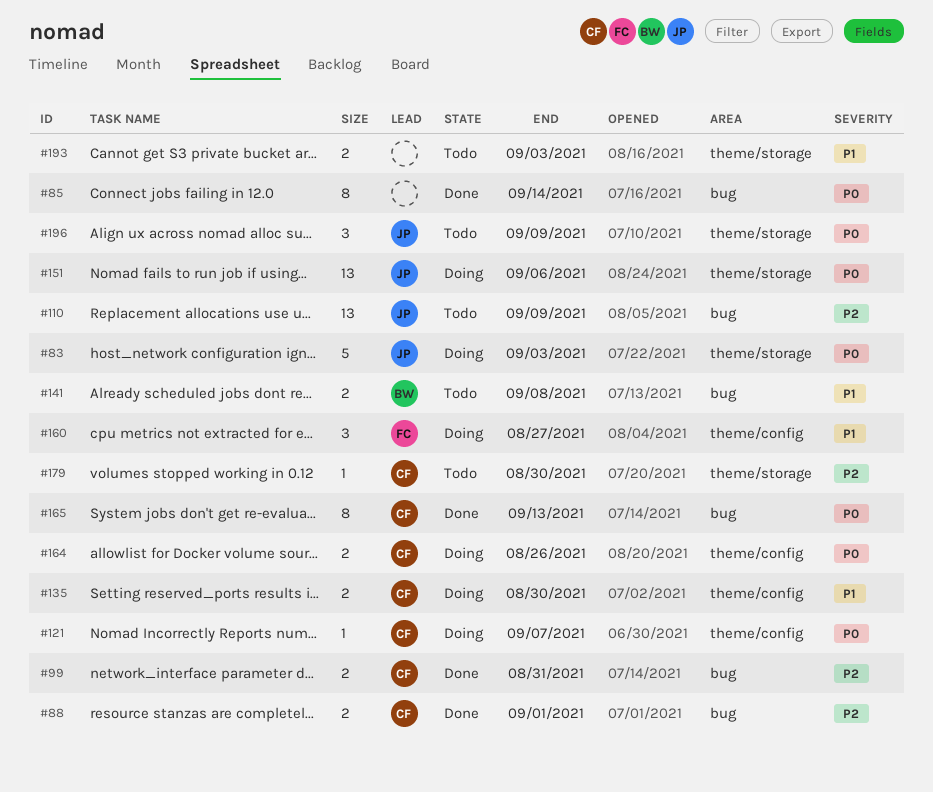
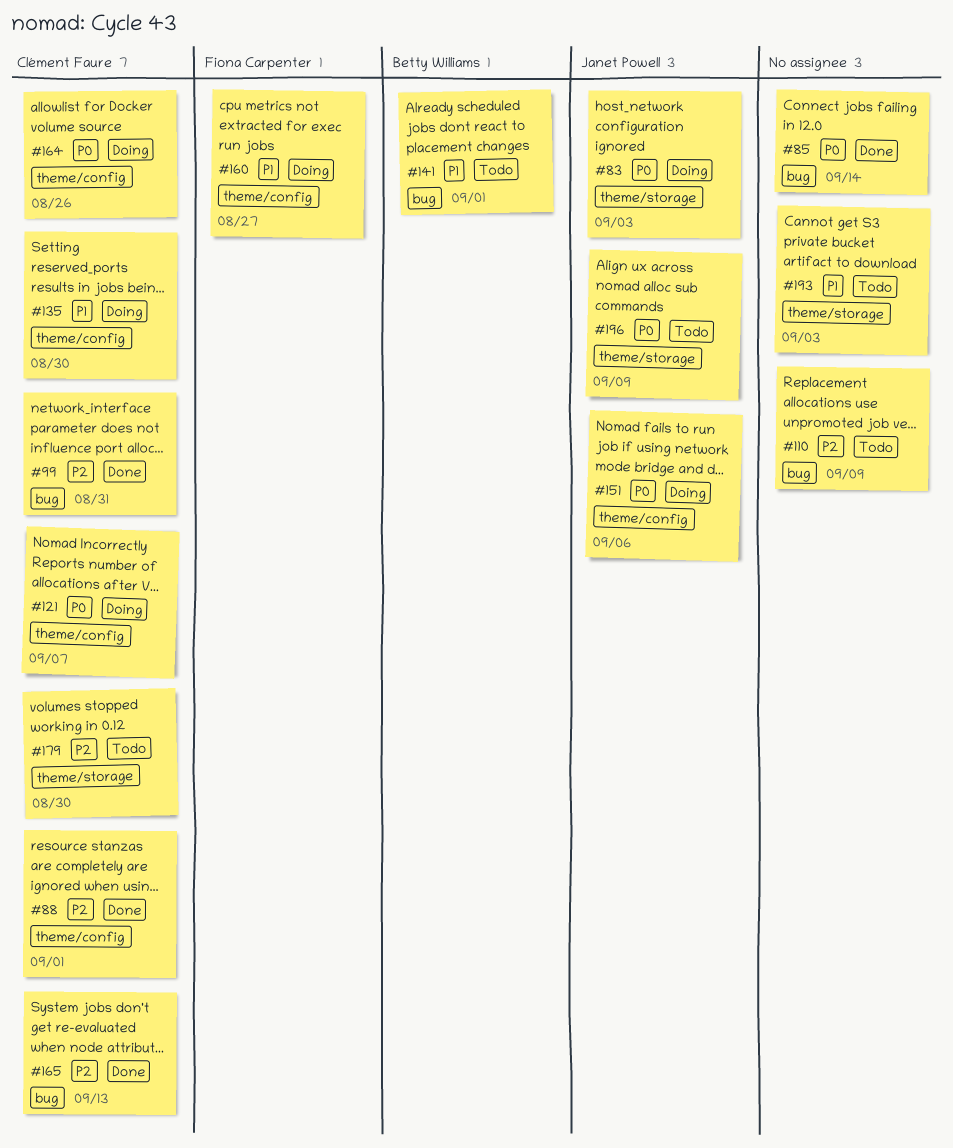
#88, label: bug -> theme/config
#110, owner: Janet Powell -> none
#141, due: Sep 8 -> Sep 1
#151, label: theme/storage -> theme/config
#165, priority: P0 -> P2

